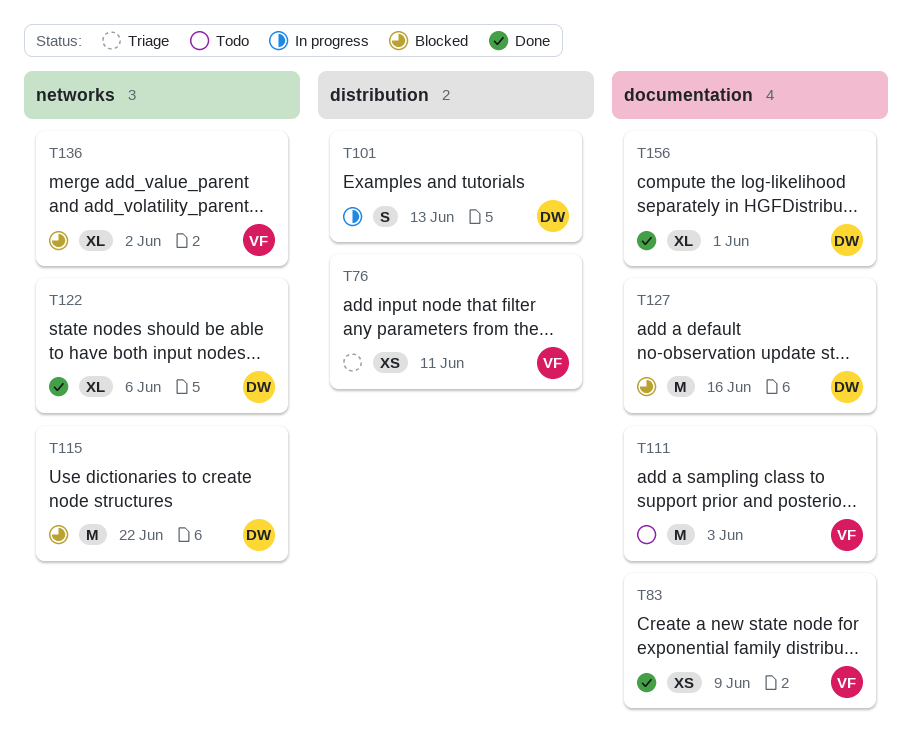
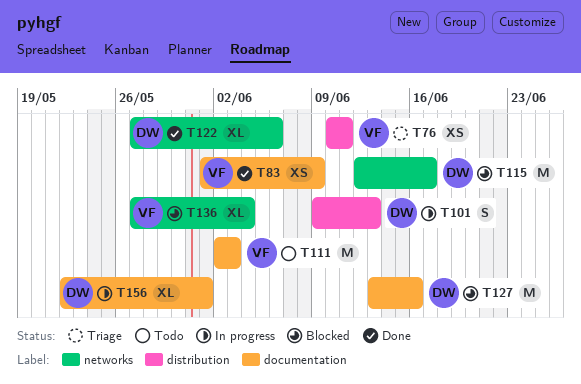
T115, due: Jun 22 -> Jun 17
T136, due: Jun 2 -> Jun 4
T156, status: Done -> In progress

